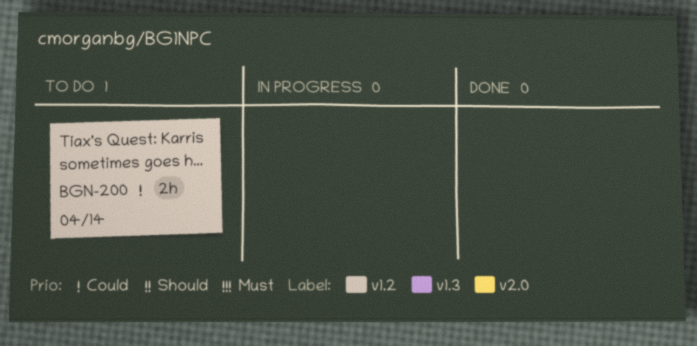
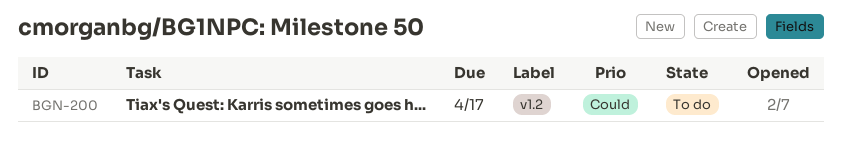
BGN-200, due: Apr 14 -> Apr 17

